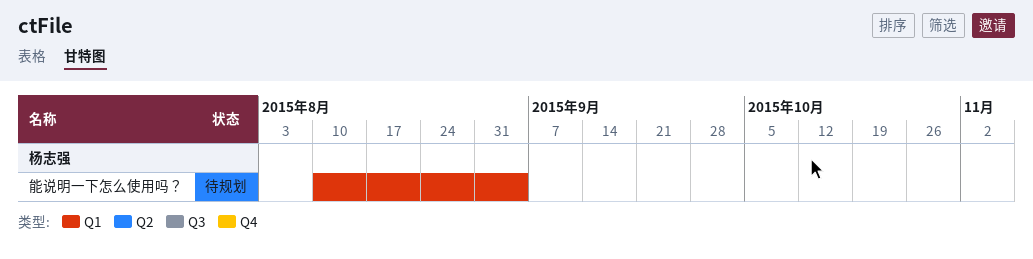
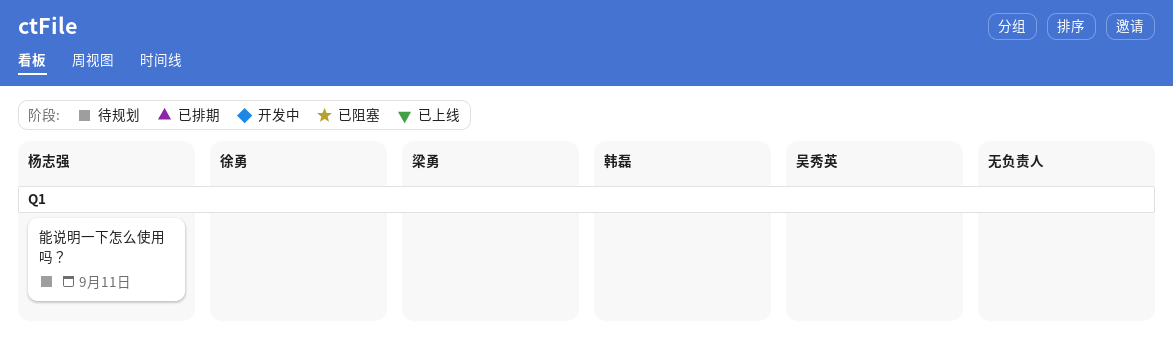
能说明一下怎么使用吗？, due: Sep 4 -> Sep 11

